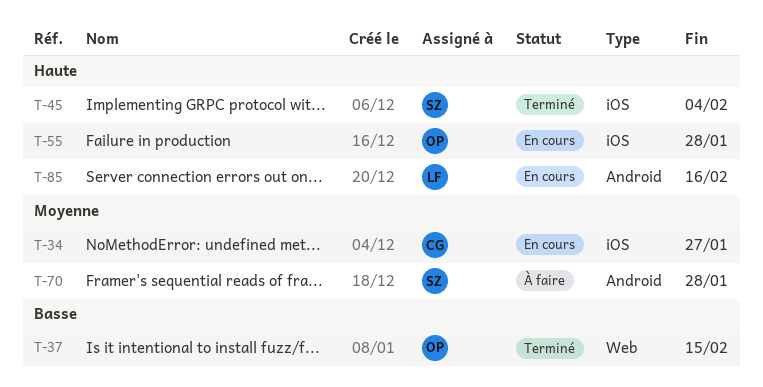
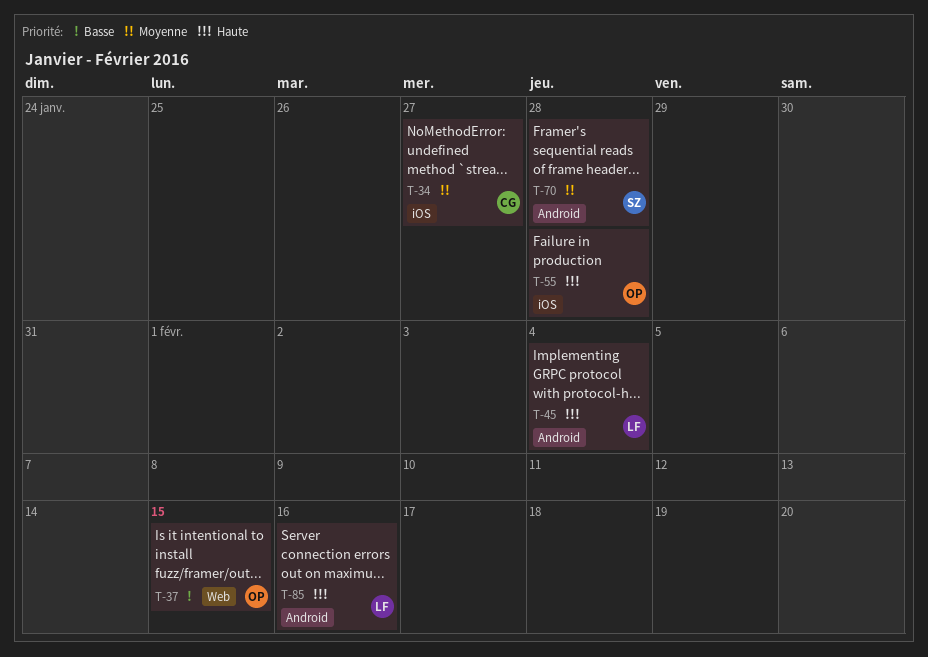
T-45, owner: SZ -> LF
T-45, label: iOS -> Android

